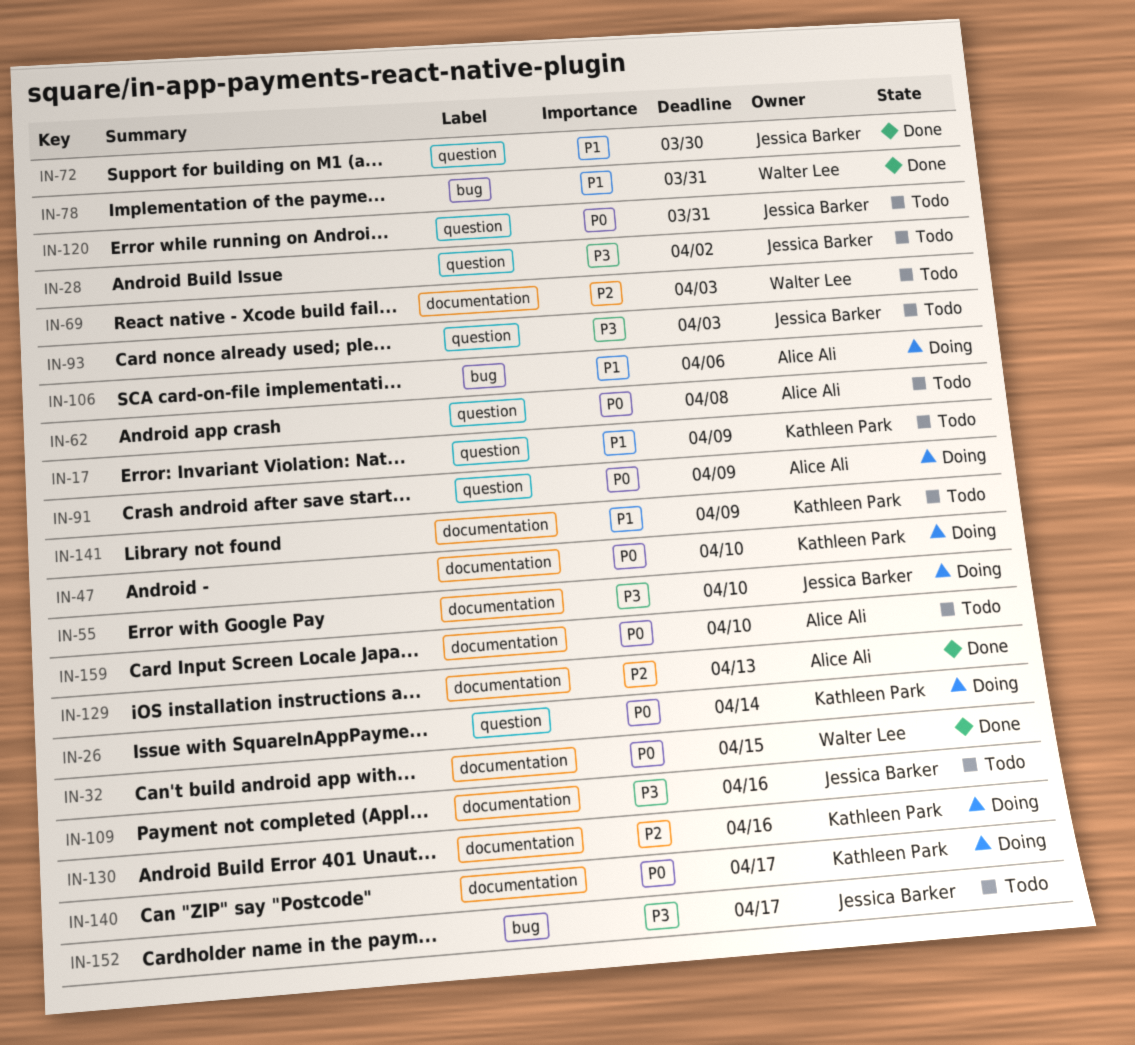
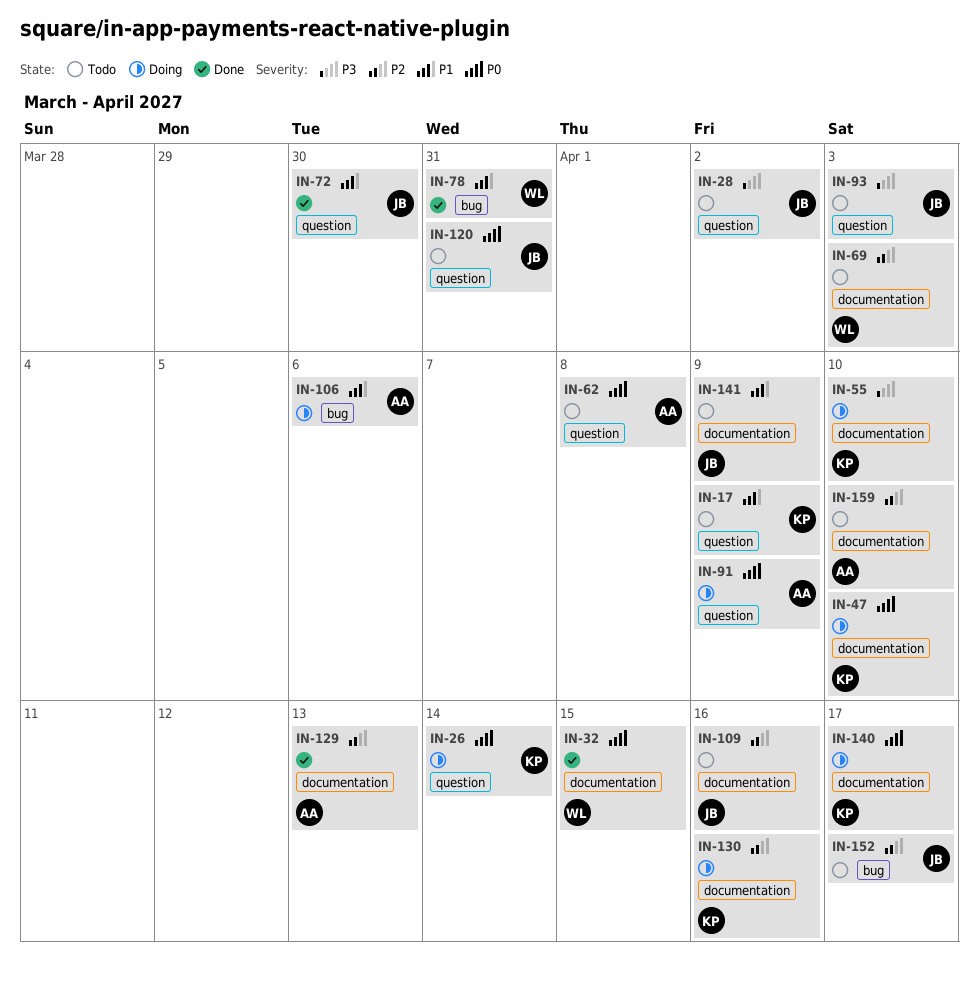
IN-55, owner: Jessica Barker -> Kathleen Park
IN-109, priority: P3 -> P2
IN-141, owner: Kathleen Park -> Jessica Barker
IN-152, priority: P3 -> P2
IN-159, priority: P0 -> P2

